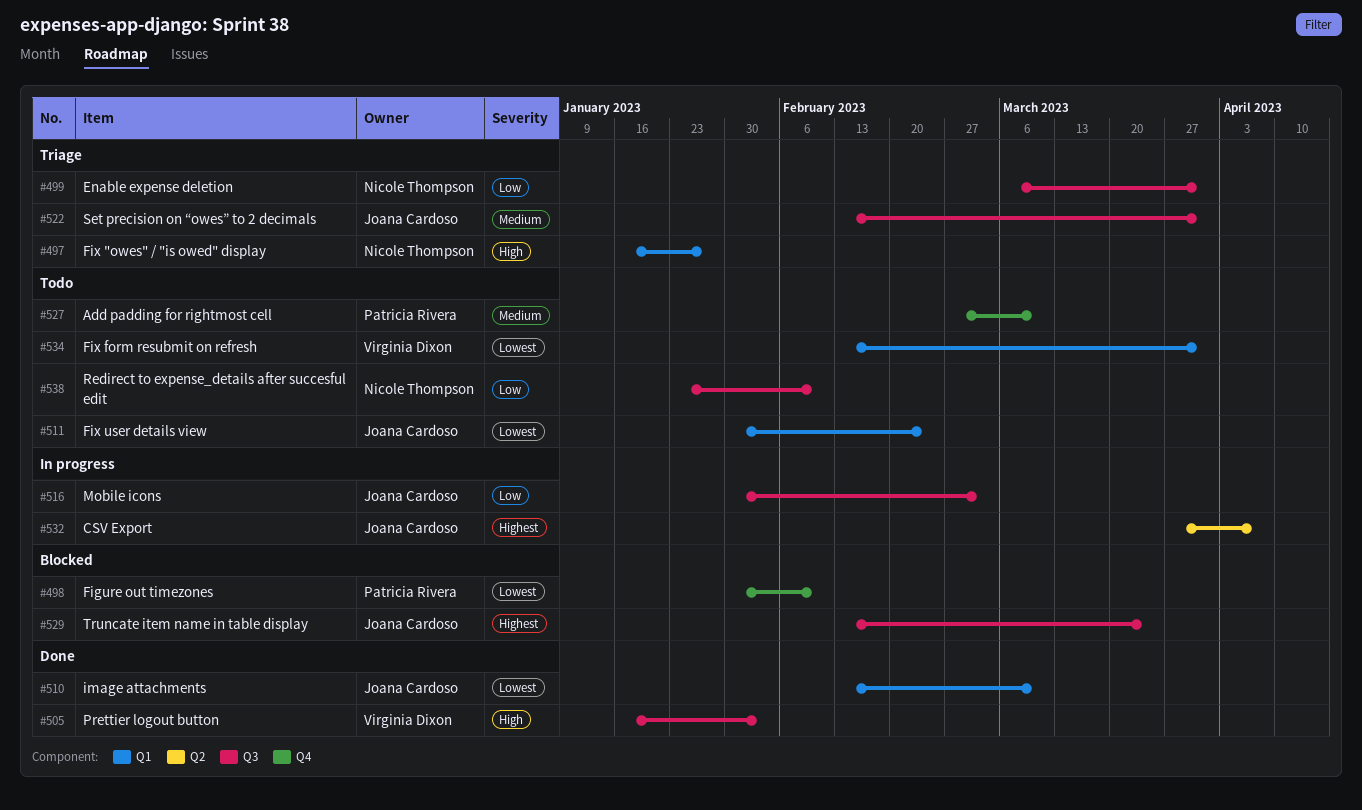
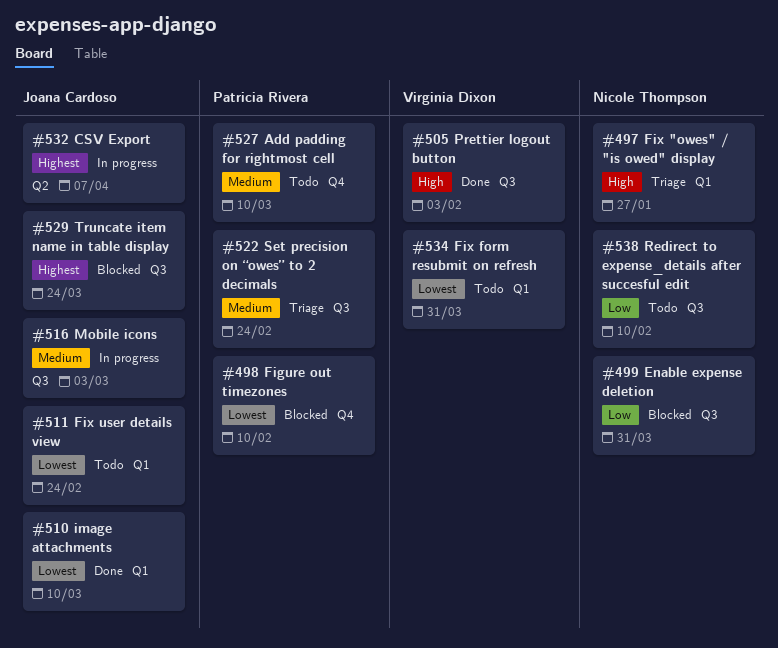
#499, status: Triage -> Blocked
#516, priority: Low -> Medium
#522, owner: Joana Cardoso -> Patricia Rivera
#522, due: Mar 31 -> Feb 24

